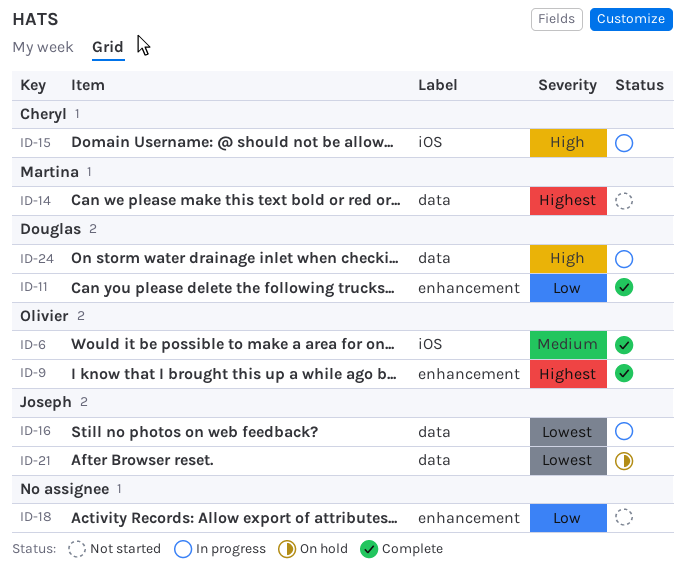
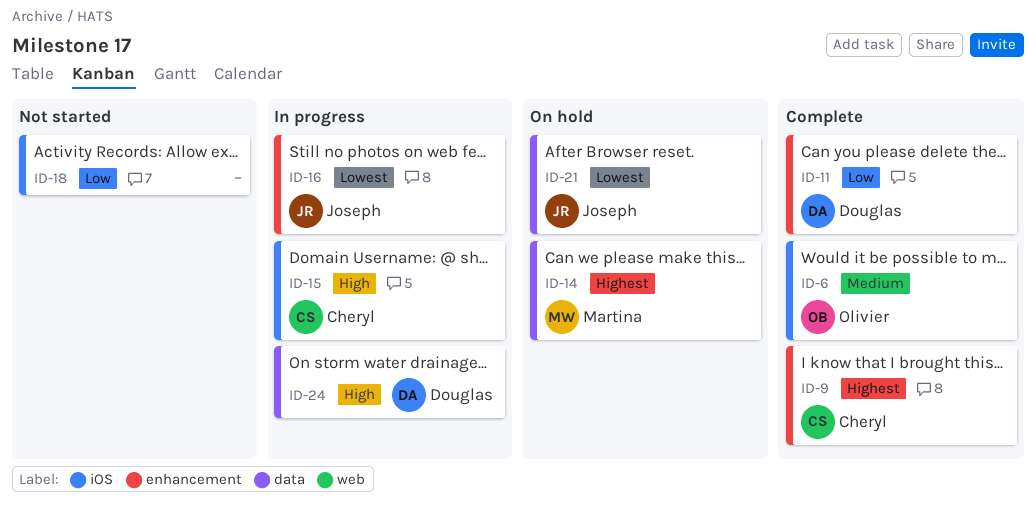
ID-9, owner: Olivier -> Cheryl
ID-14, status: Not started -> On hold
ID-16, label: data -> enhancement
ID-18, label: enhancement -> iOS

